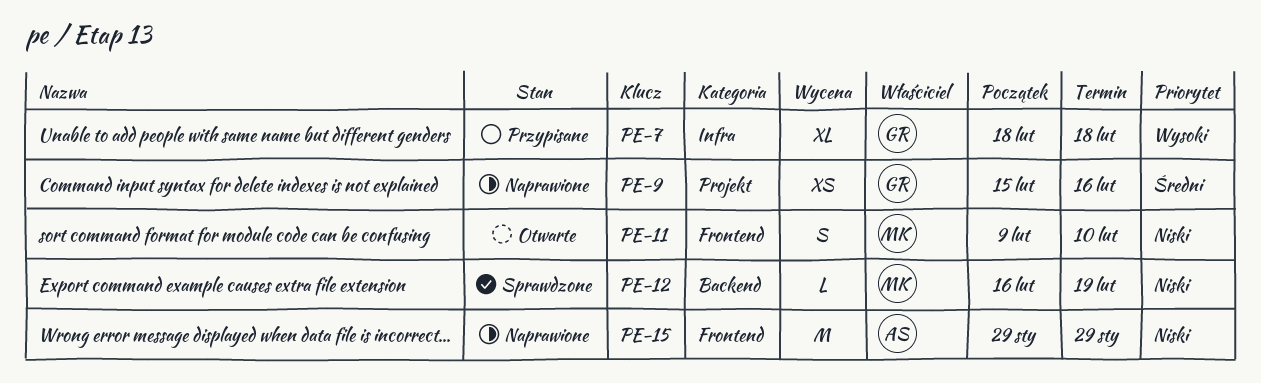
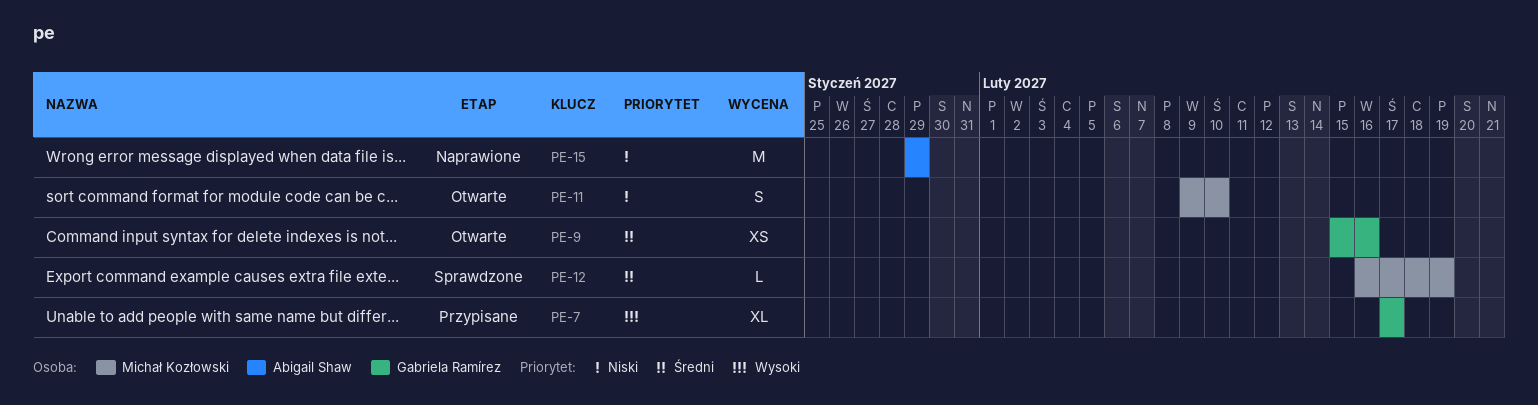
PE-7, start: Feb 18 -> Feb 17
PE-7, due: Feb 18 -> Feb 17
PE-9, status: Naprawione -> Otwarte
PE-12, priority: Niski -> Średni

